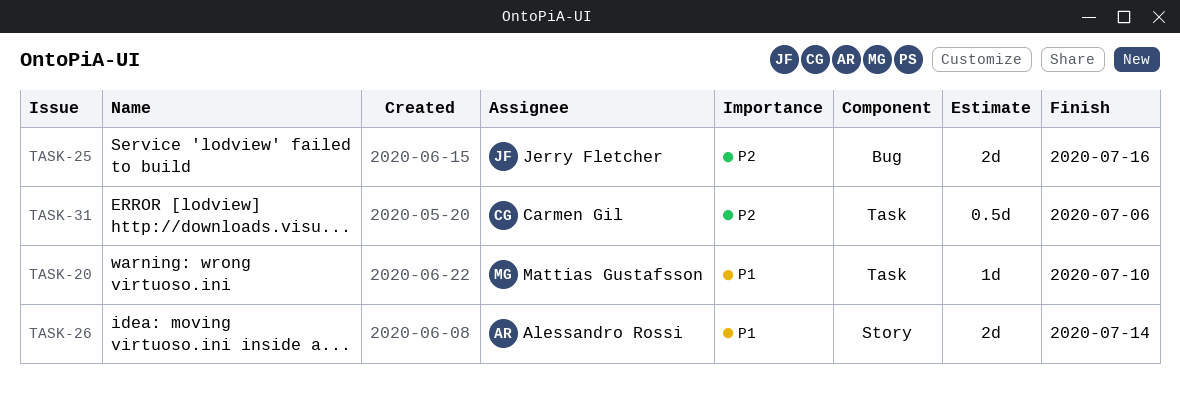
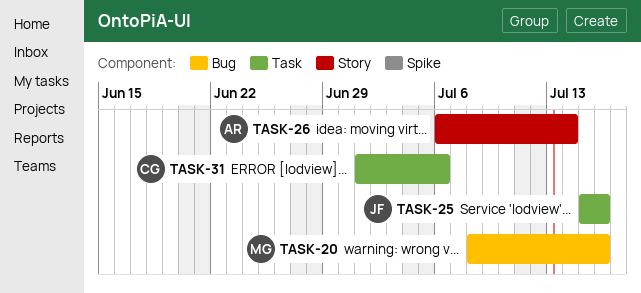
TASK-20, label: Task -> Bug
TASK-20, due: Jul 10 -> Jul 16
TASK-25, label: Bug -> Task

